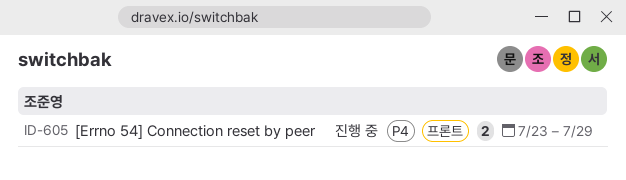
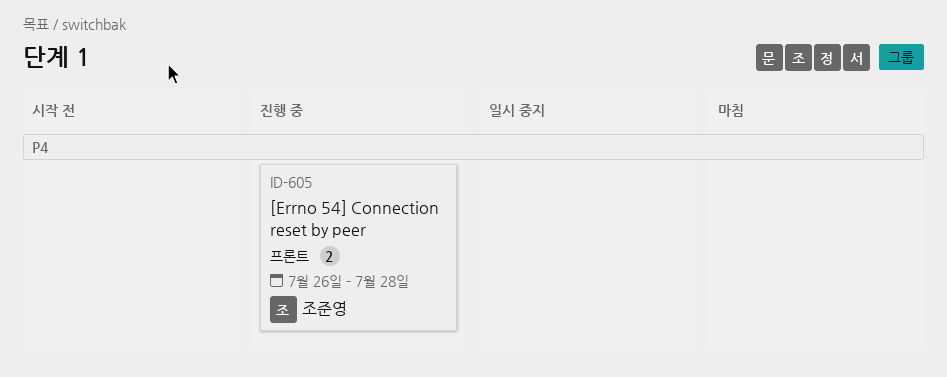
ID-605, start: Jul 23 -> Jul 26
ID-605, due: Jul 29 -> Jul 28

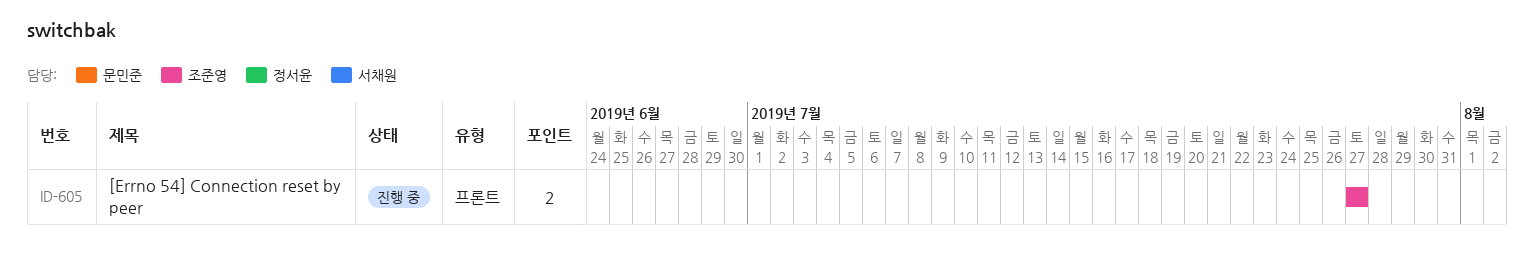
ID-605, start: Jul 26 -> Jul 27
ID-605, due: Jul 28 -> Jul 27

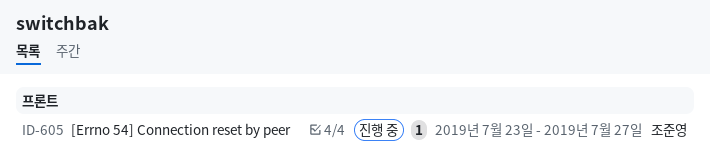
ID-605, estimate: 2 -> 1
ID-605, start: Jul 27 -> Jul 23

